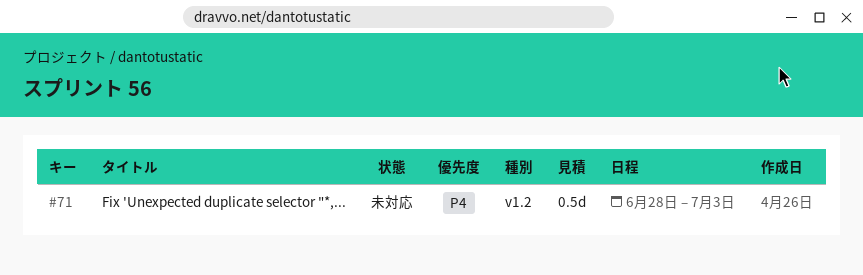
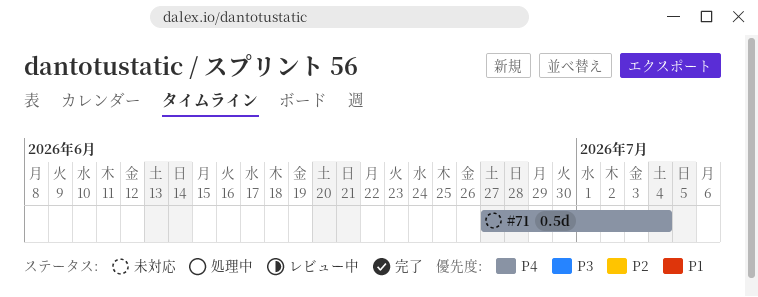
#71, start: Jun 28 -> Jun 27
#71, due: Jul 3 -> Jul 4

